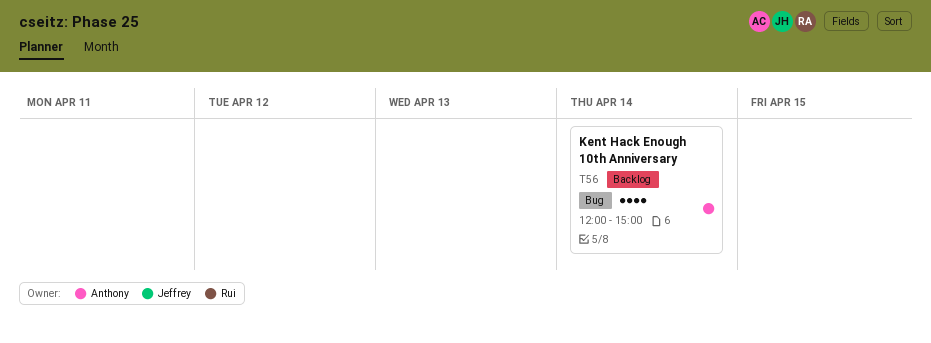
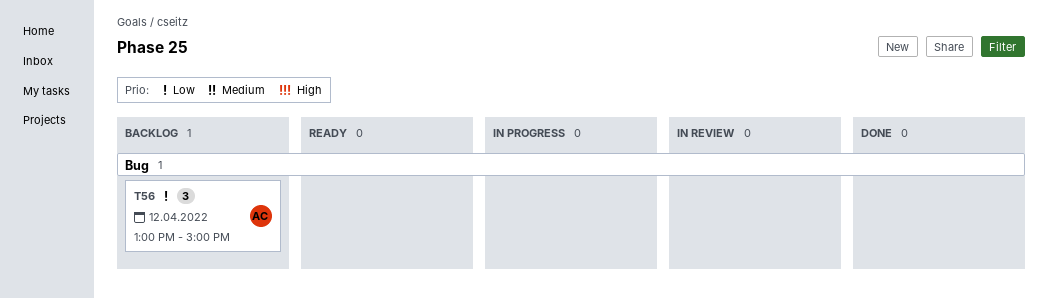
T56, estimate: 4 -> 3
T56, day: Apr 14 -> Apr 12
T56, begins: 12:00 -> 13:00

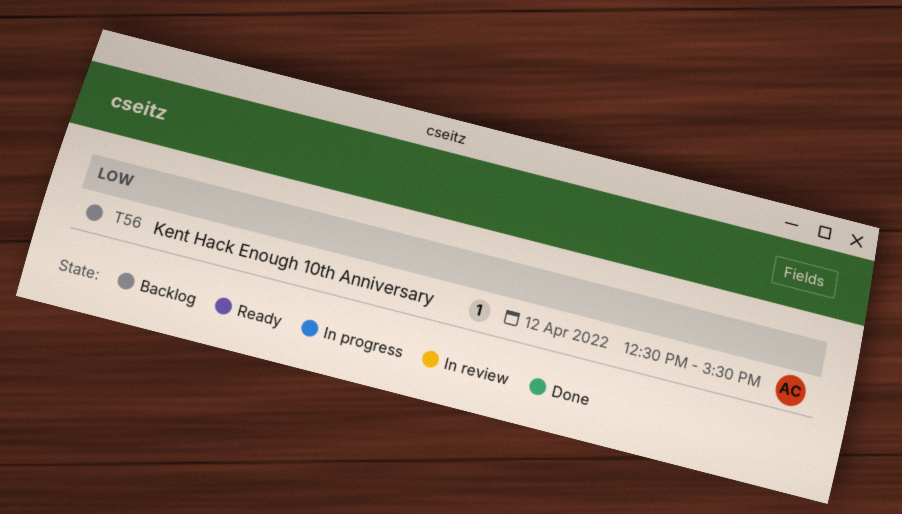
T56, estimate: 3 -> 1
T56, begins: 13:00 -> 12:30
T56, ends: 15:00 -> 15:30

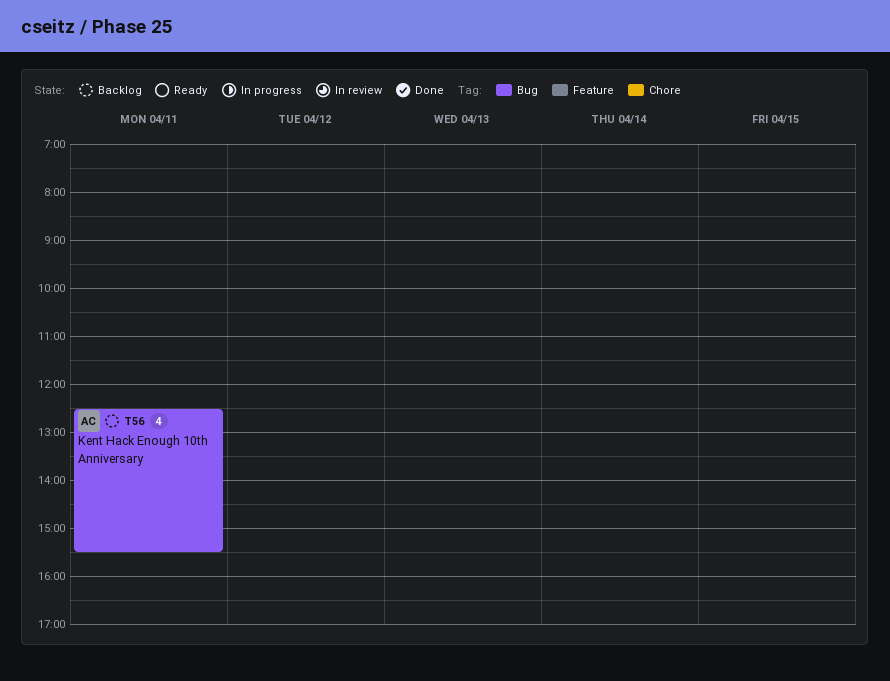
T56, estimate: 1 -> 4
T56, day: Apr 12 -> Apr 11

